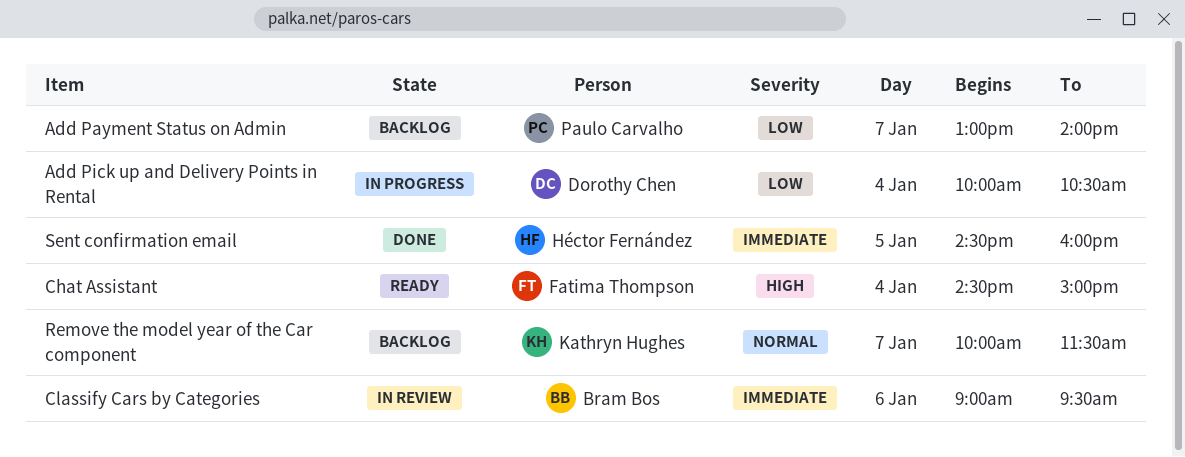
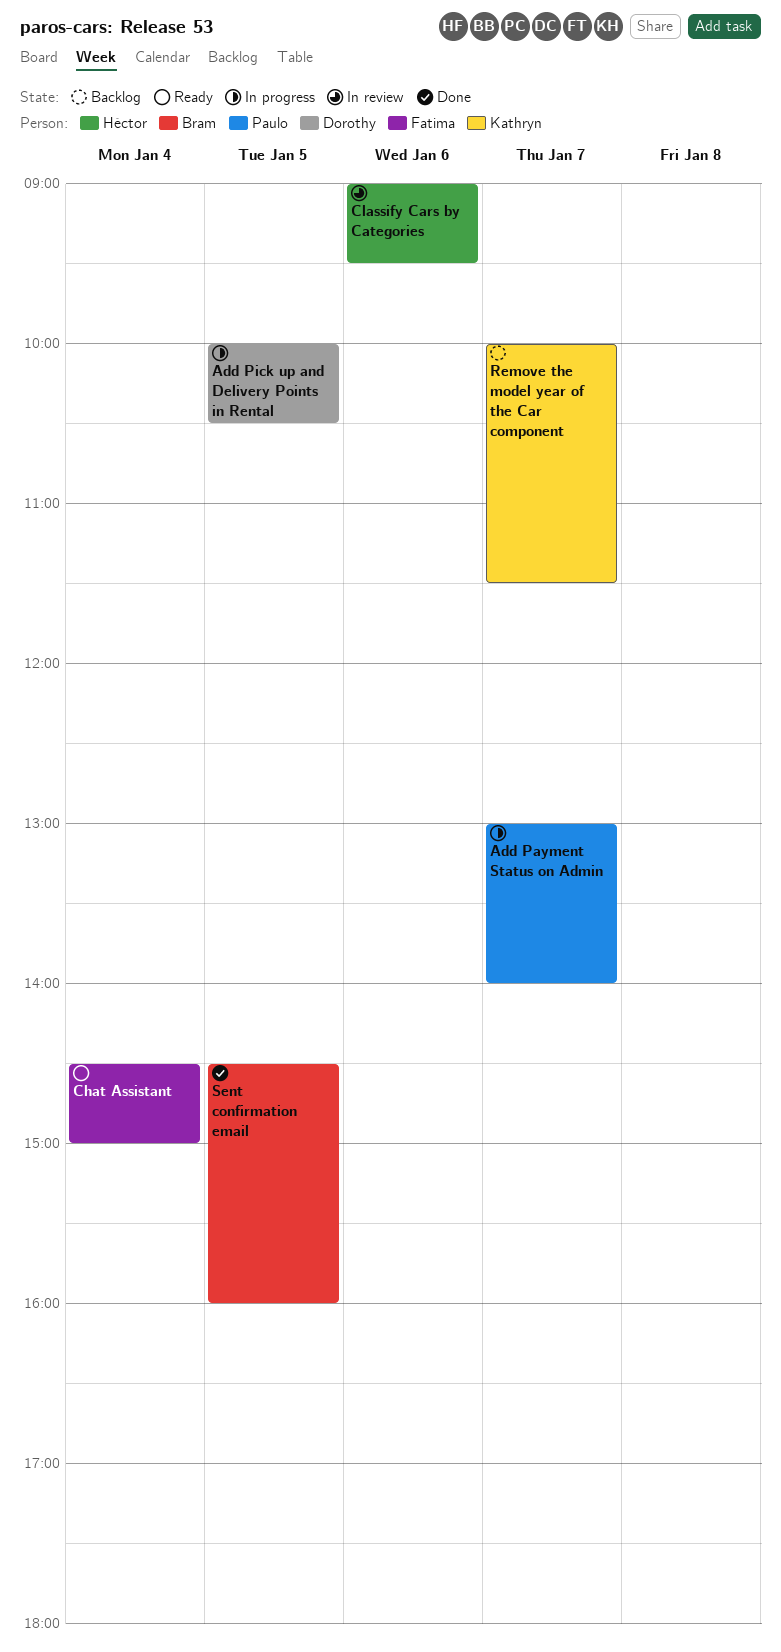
Add Payment Status on Admin, status: Backlog -> In progress
Add Pick up and Delivery Points in Rental, day: Jan 4 -> Jan 5
Classify Cars by Categories, owner: Bram Bos -> Héctor Fernández
Sent confirmation email, owner: Héctor Fernández -> Bram Bos

